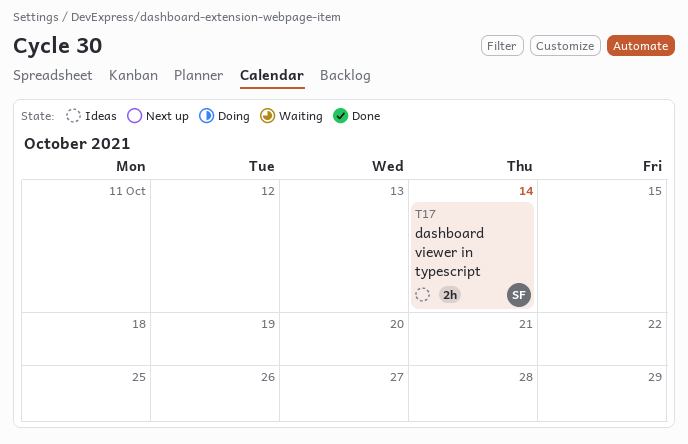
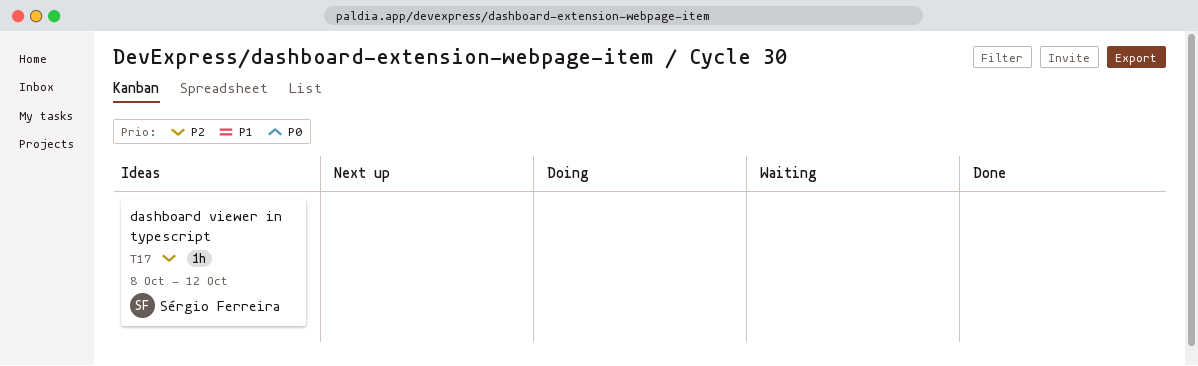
T17, estimate: 2h -> 1h
T17, due: Oct 14 -> Oct 12

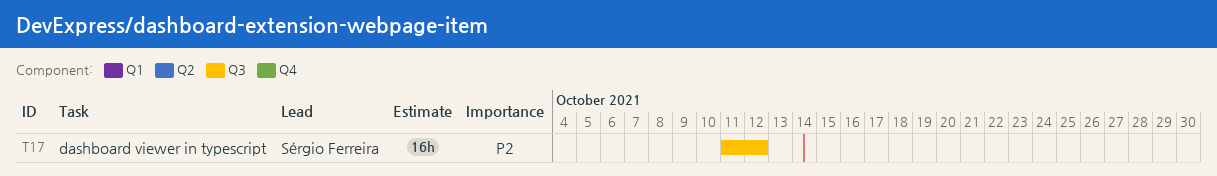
T17, estimate: 1h -> 16h
T17, start: Oct 8 -> Oct 11

